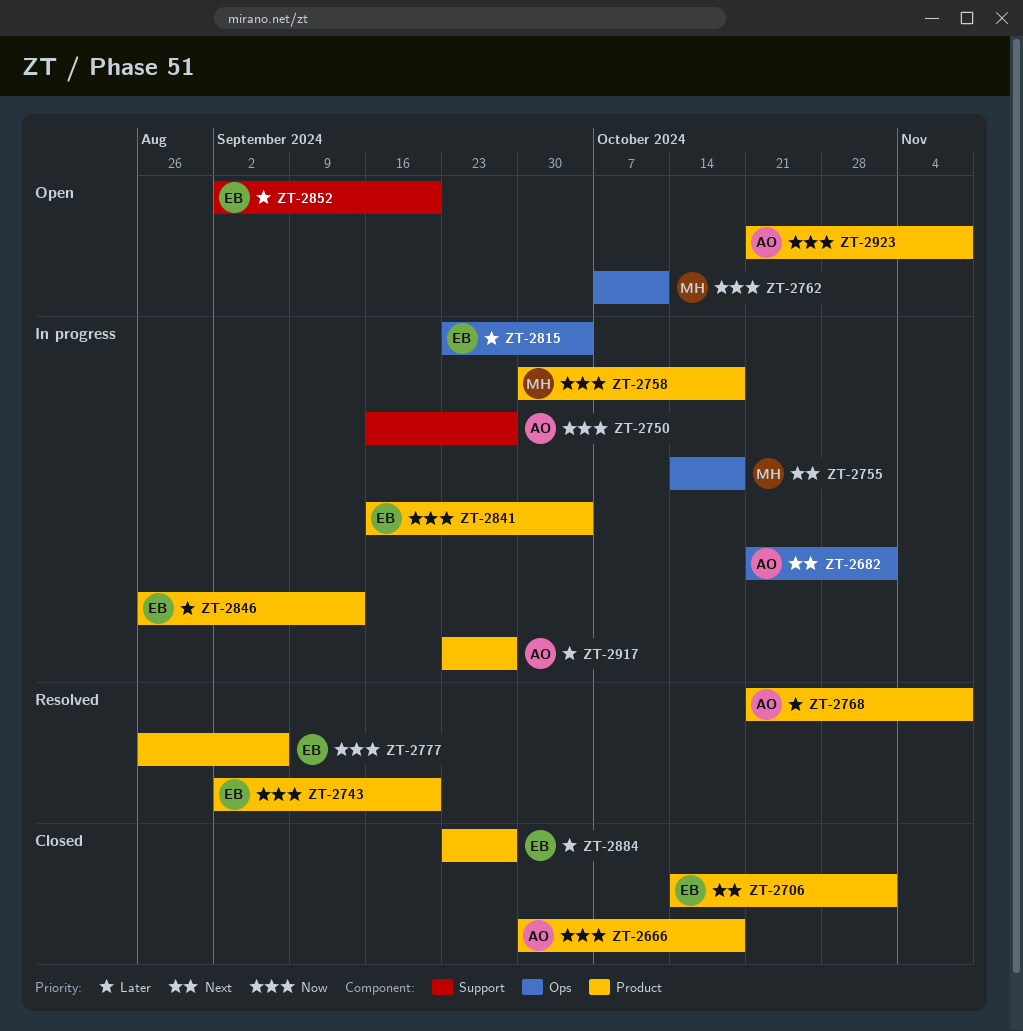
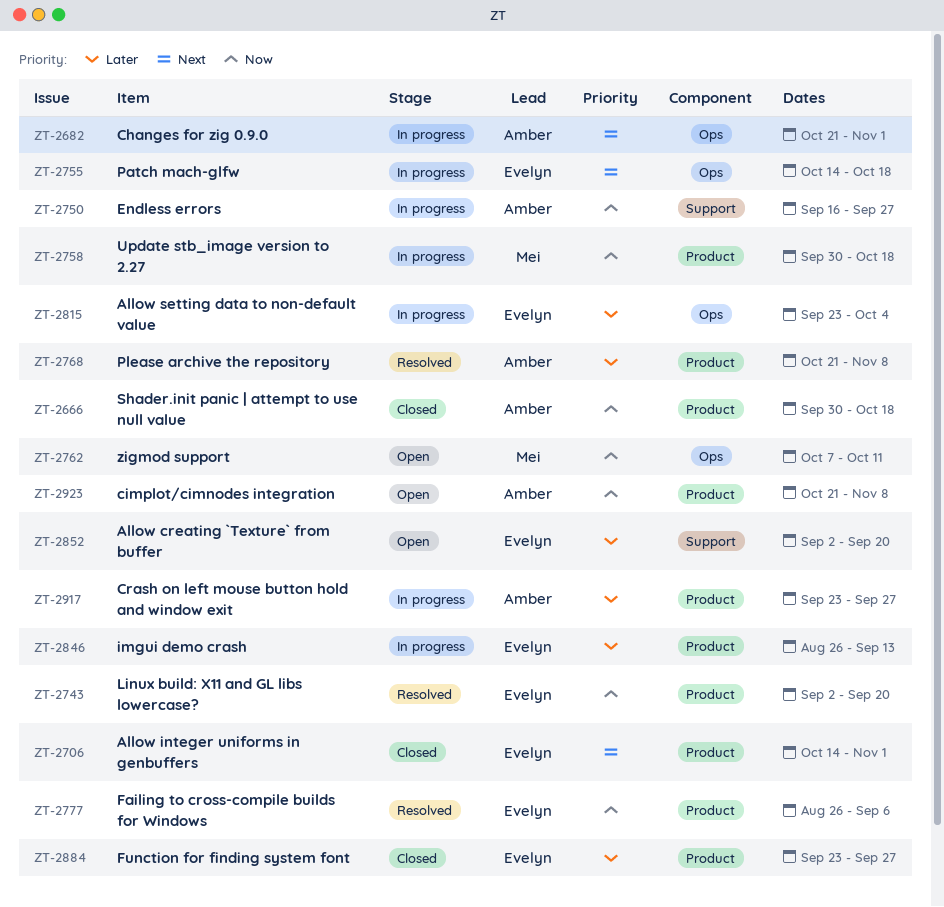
ZT-2755, owner: Mei -> Evelyn
ZT-2841: present -> none

